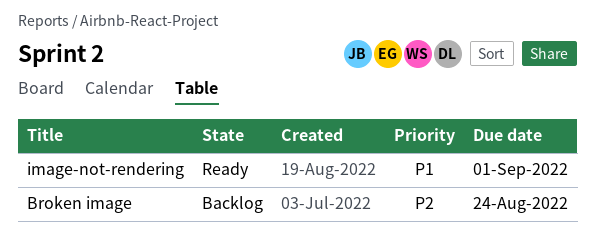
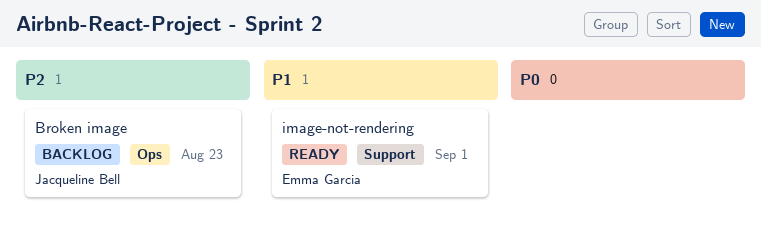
Broken image, due: Aug 24 -> Aug 23

